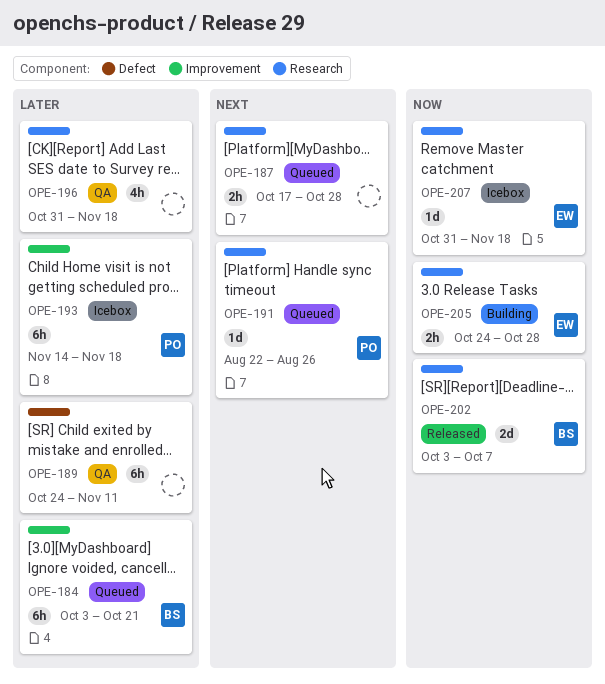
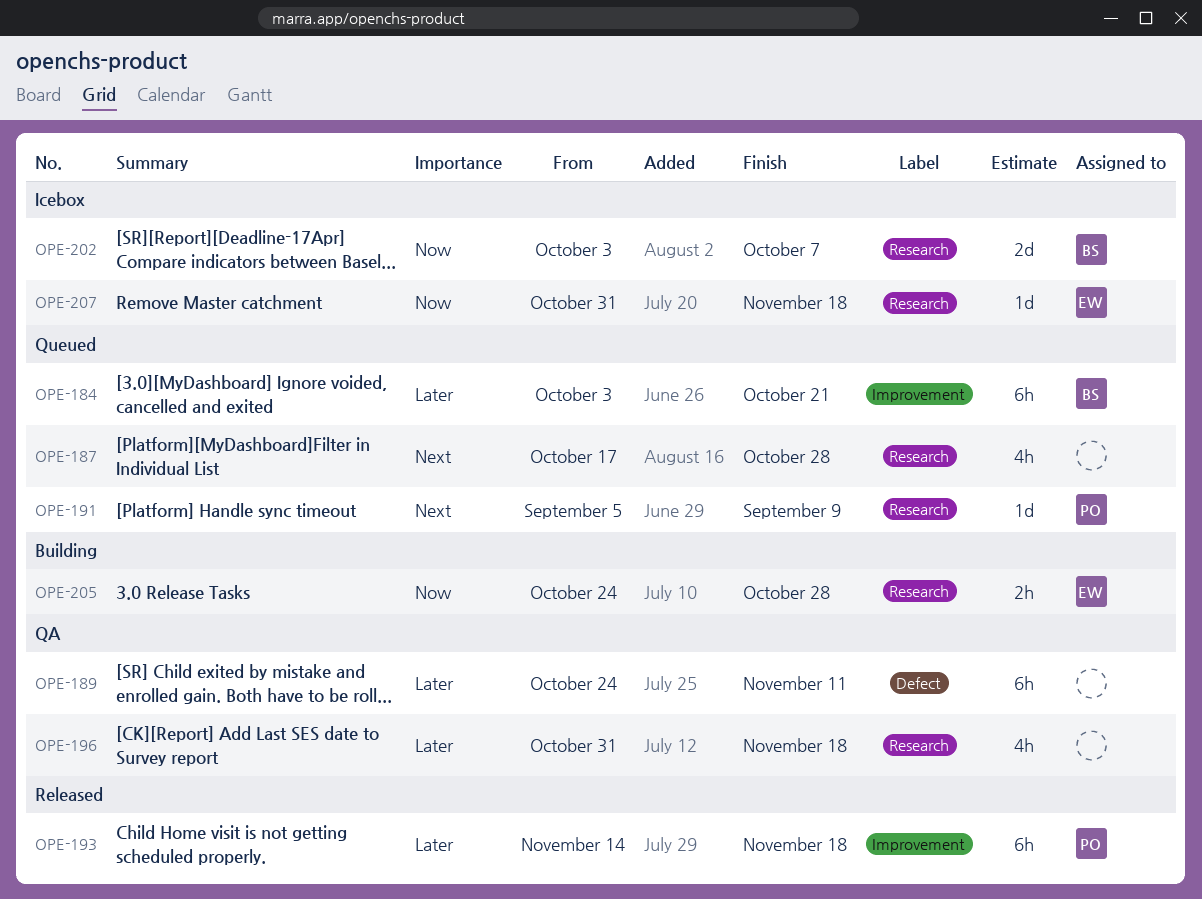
OPE-187, estimate: 2h -> 4h
OPE-191, start: Aug 22 -> Sep 5
OPE-191, due: Aug 26 -> Sep 9
OPE-193, status: Icebox -> Released
OPE-202, status: Released -> Icebox

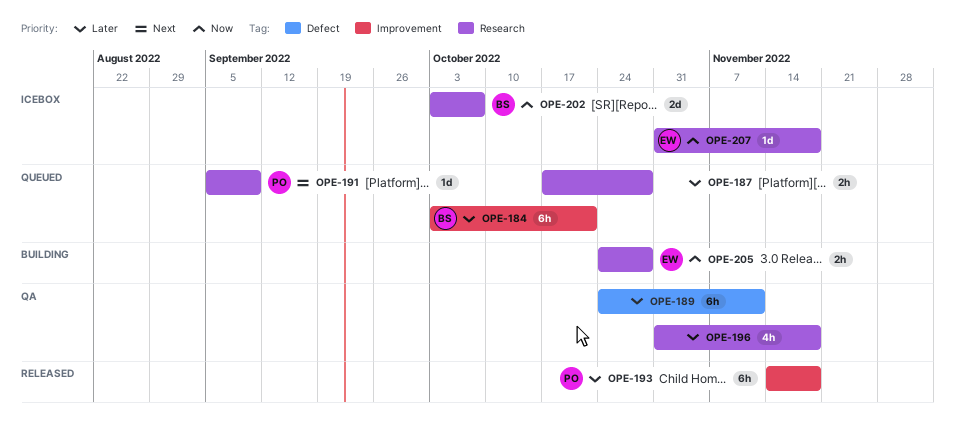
OPE-187, priority: Next -> Later
OPE-187, estimate: 4h -> 2h

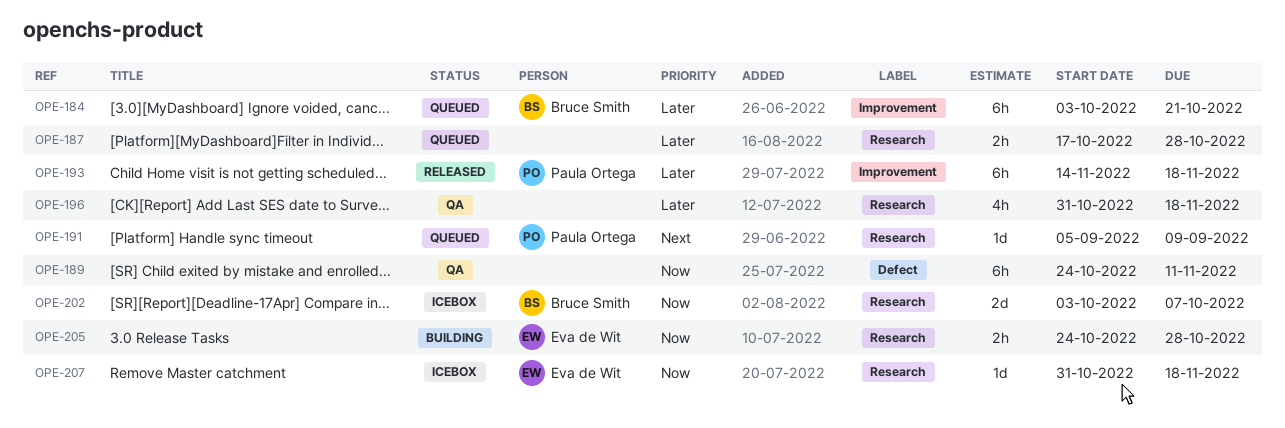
OPE-189, priority: Later -> Now

